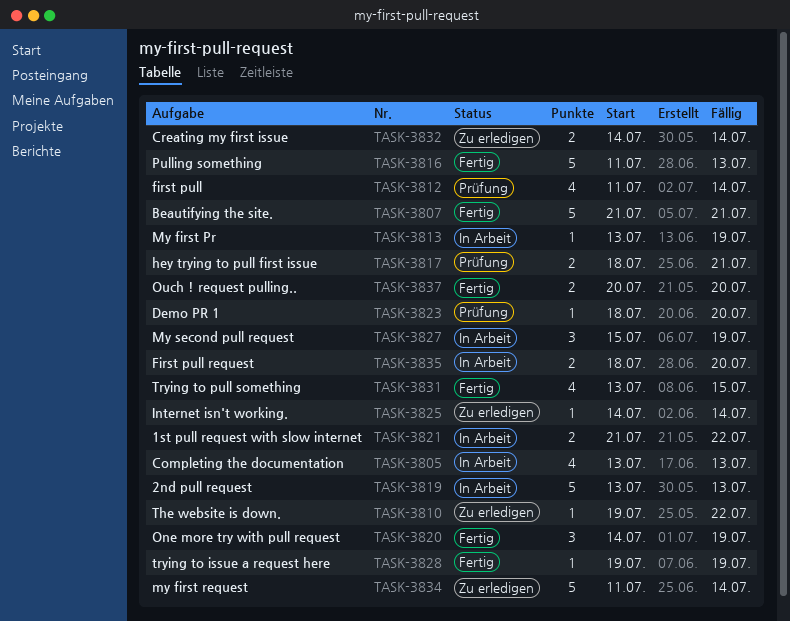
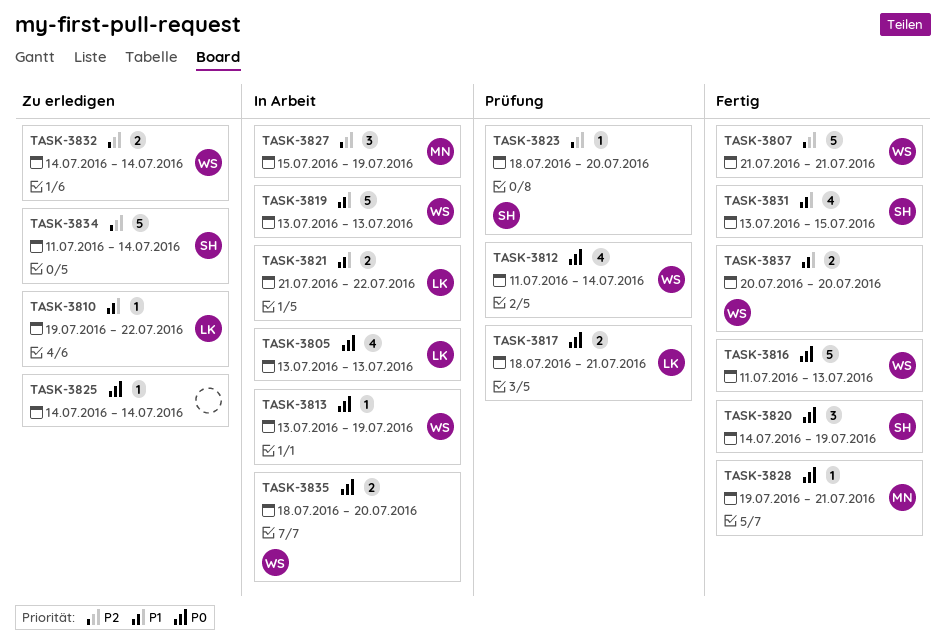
TASK-3828, due: Jul 19 -> Jul 21

